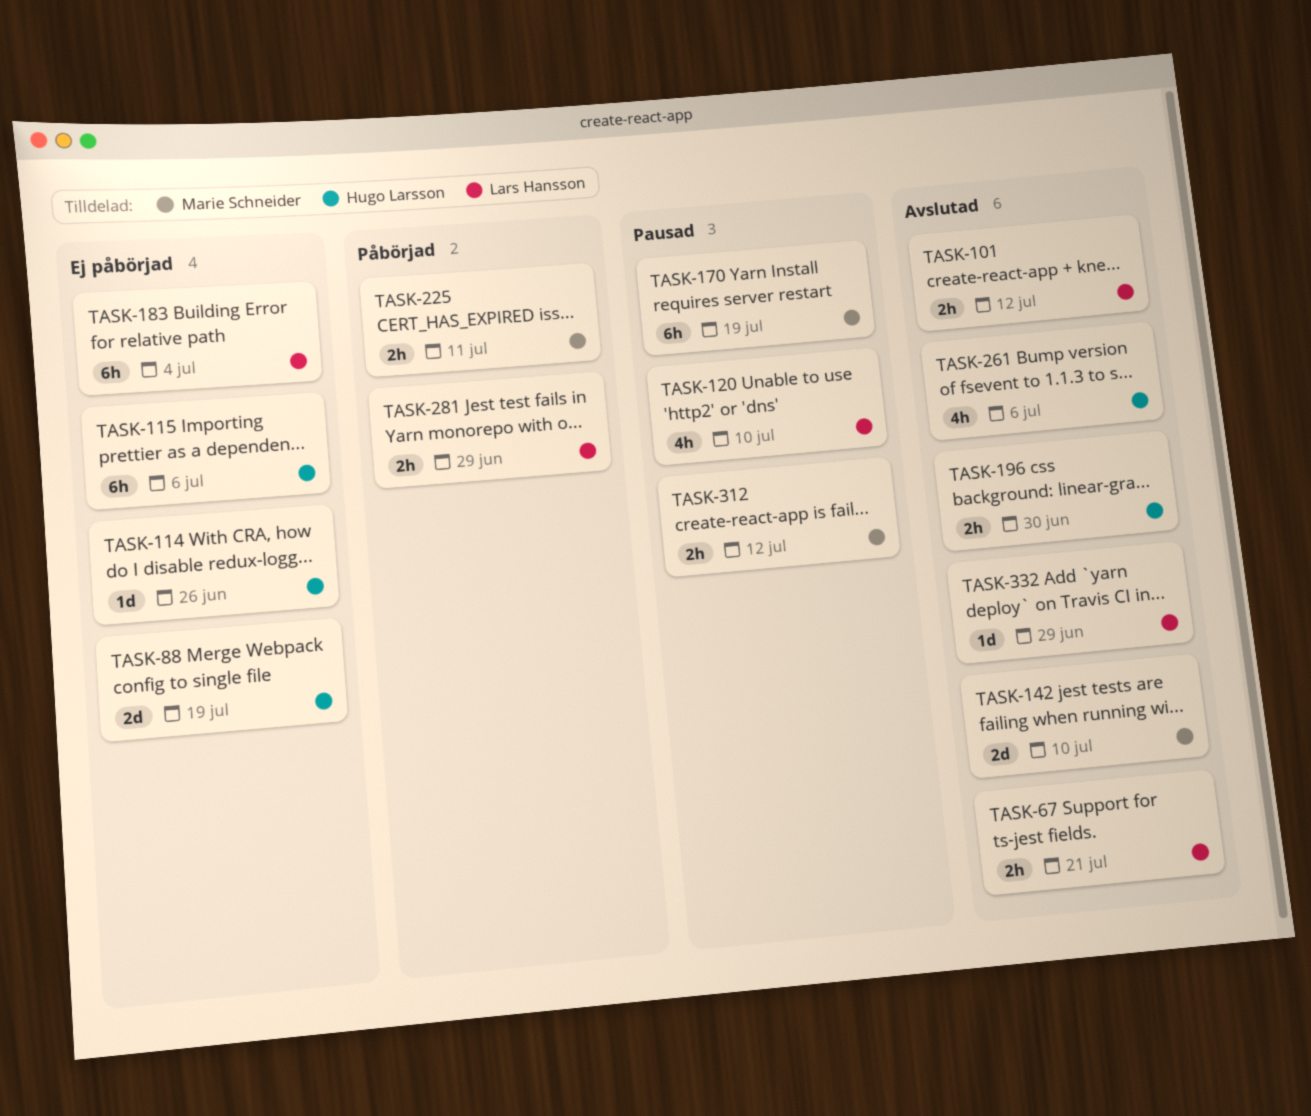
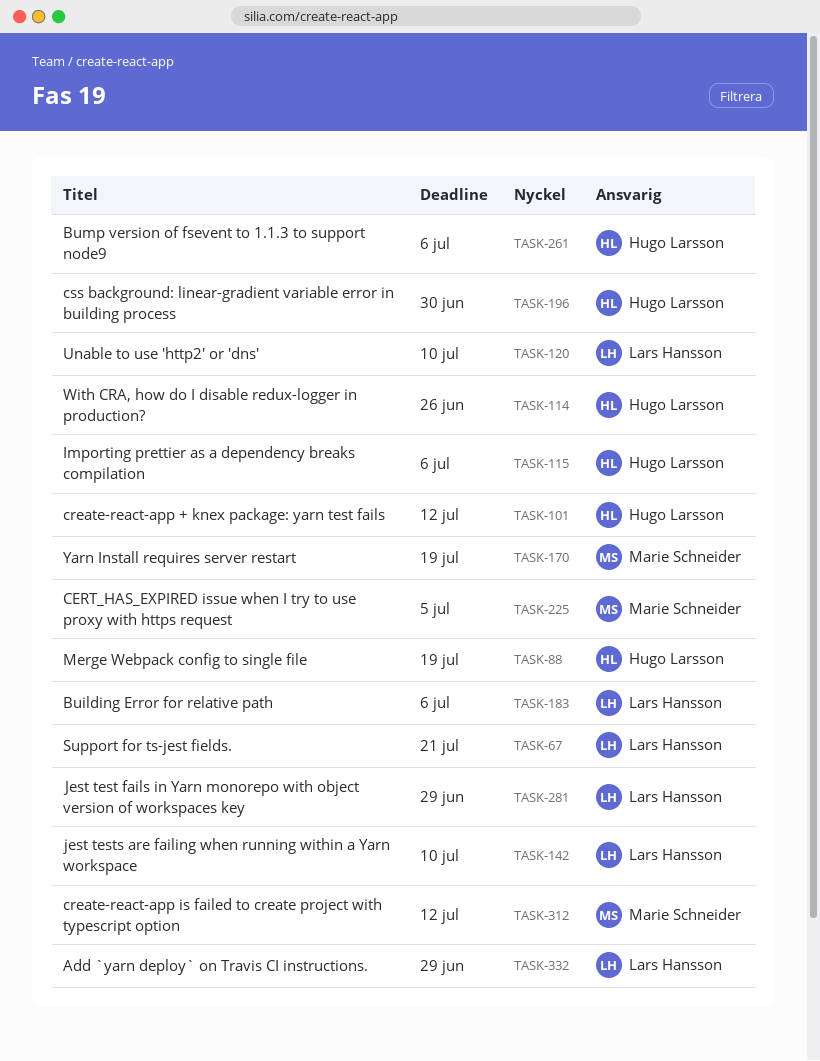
TASK-101, owner: Lars Hansson -> Hugo Larsson
TASK-142, owner: Marie Schneider -> Lars Hansson
TASK-183, due: Jul 4 -> Jul 6
TASK-225, due: Jul 11 -> Jul 5

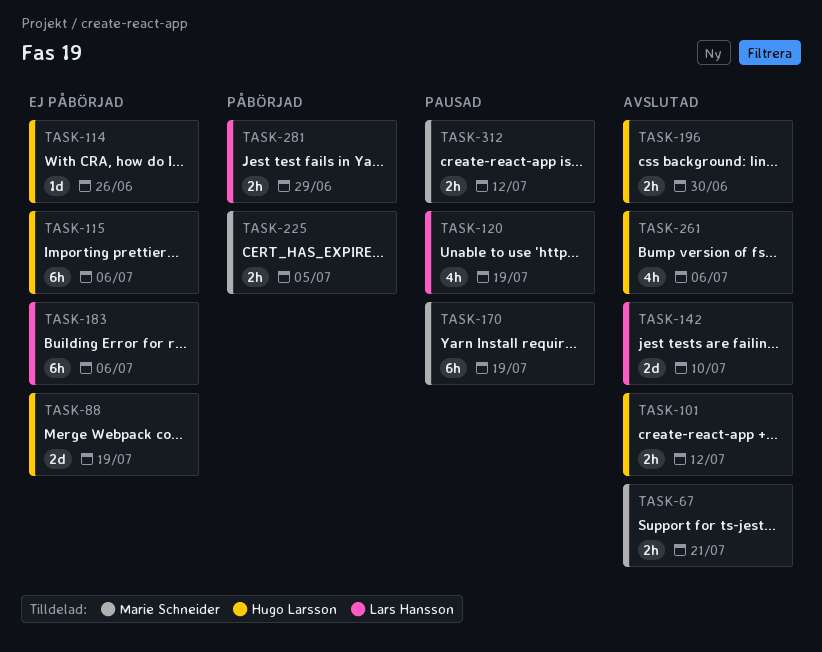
TASK-67, owner: Lars Hansson -> Marie Schneider
TASK-120, due: Jul 10 -> Jul 19
TASK-332: present -> none

